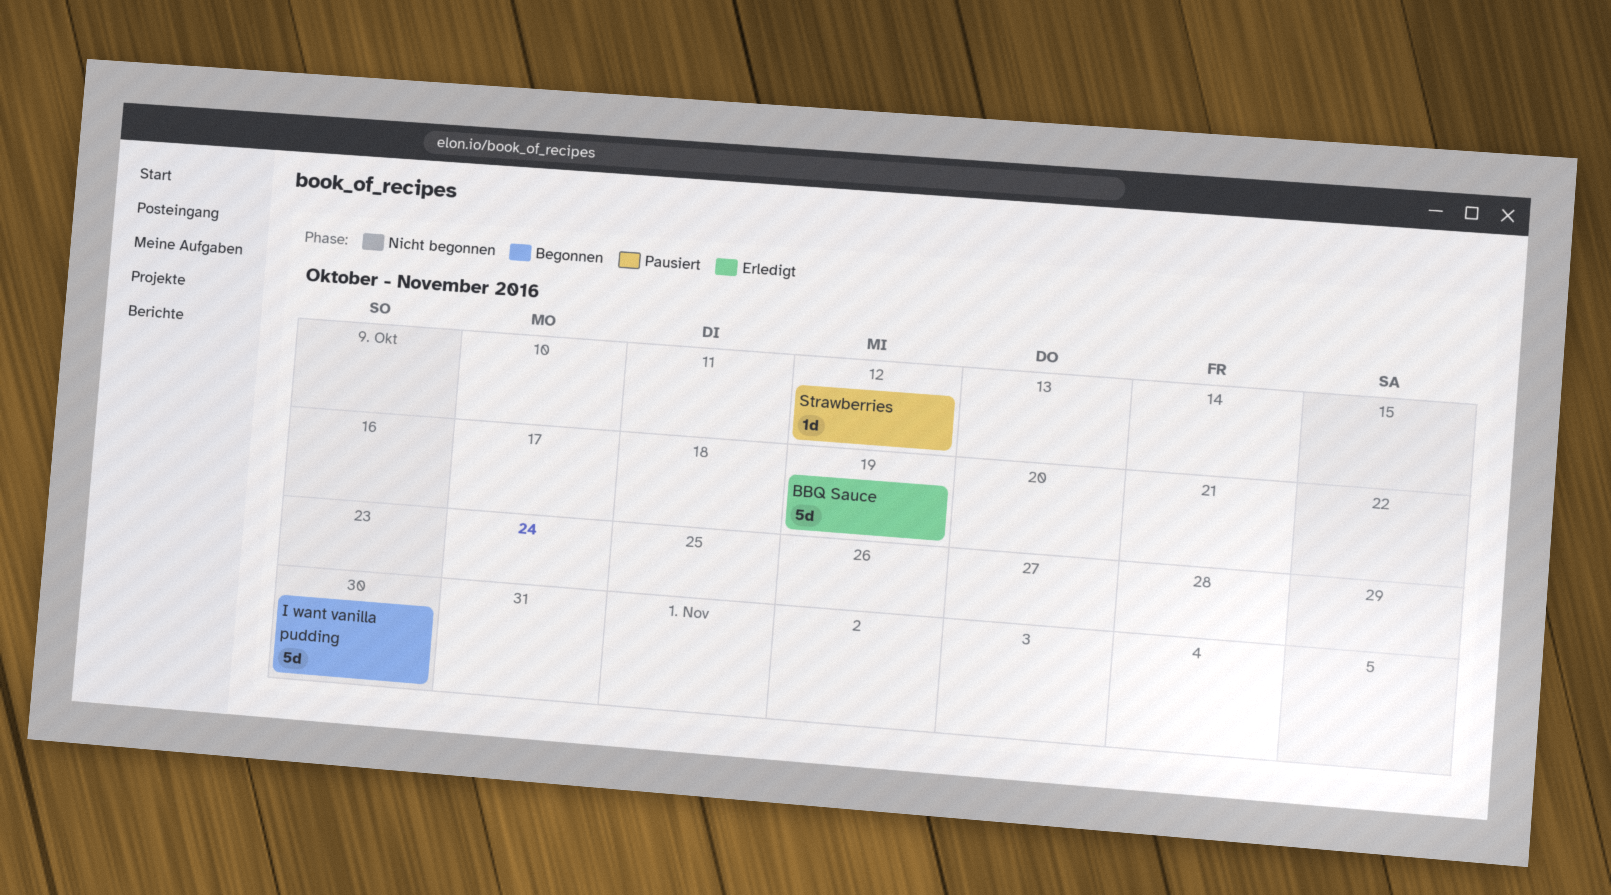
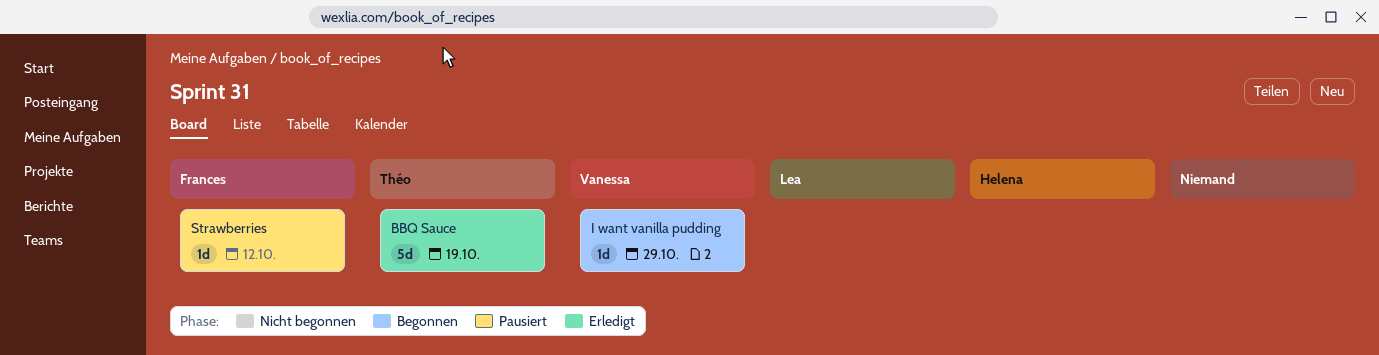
I want vanilla pudding, estimate: 5d -> 1d
I want vanilla pudding, due: Oct 30 -> Oct 29

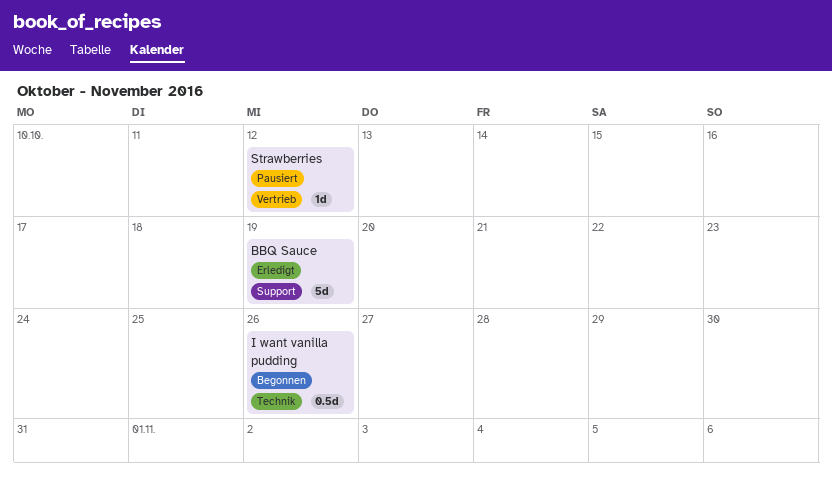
I want vanilla pudding, estimate: 1d -> 0.5d
I want vanilla pudding, due: Oct 29 -> Oct 26

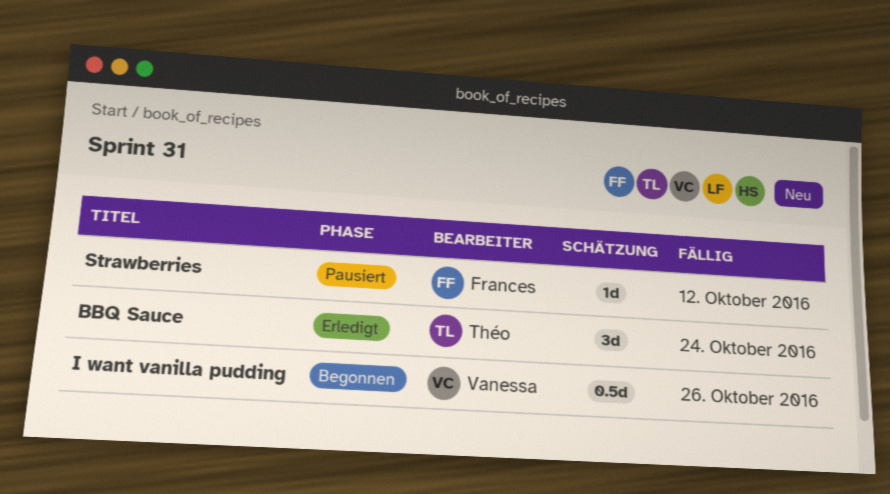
BBQ Sauce, estimate: 5d -> 3d
BBQ Sauce, due: Oct 19 -> Oct 24

